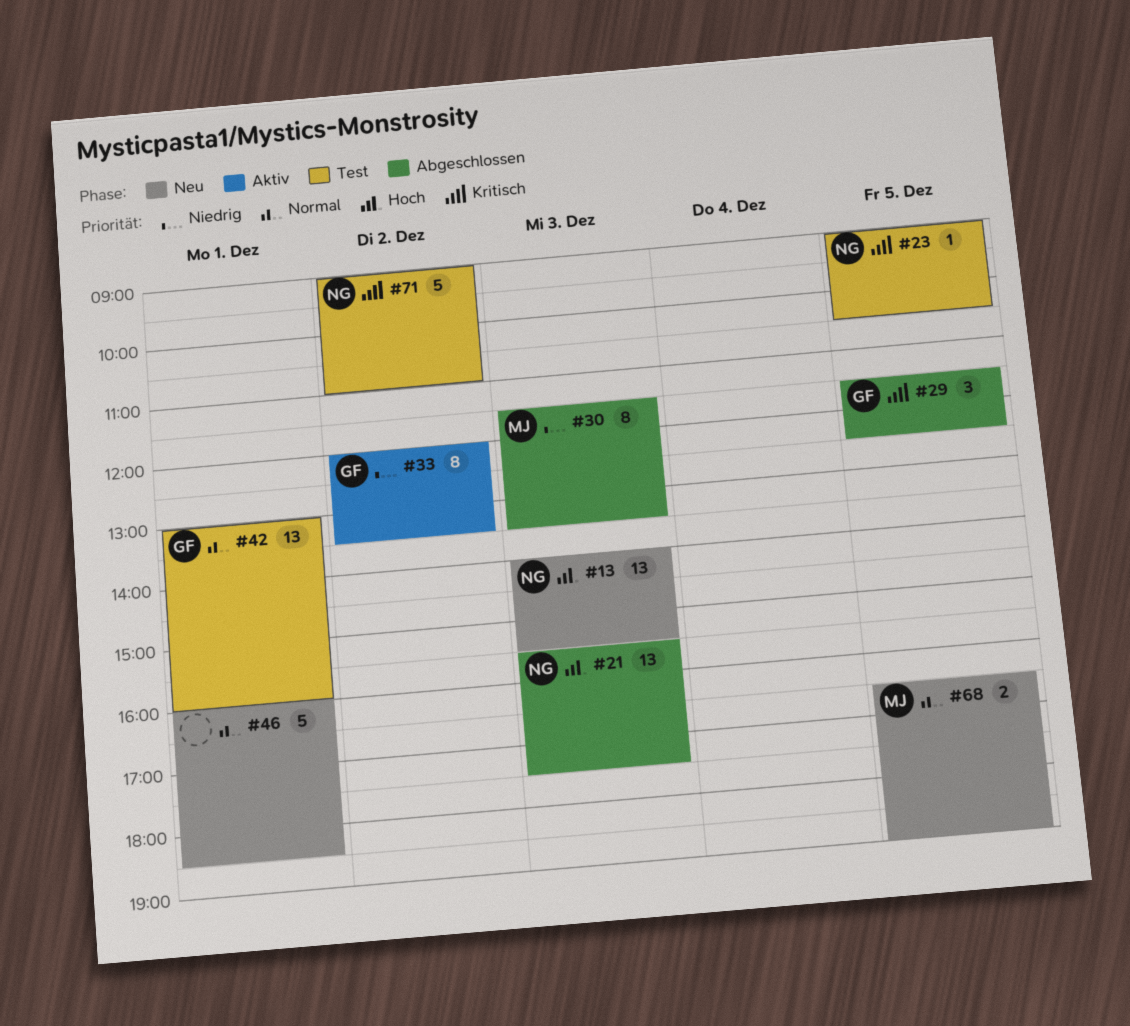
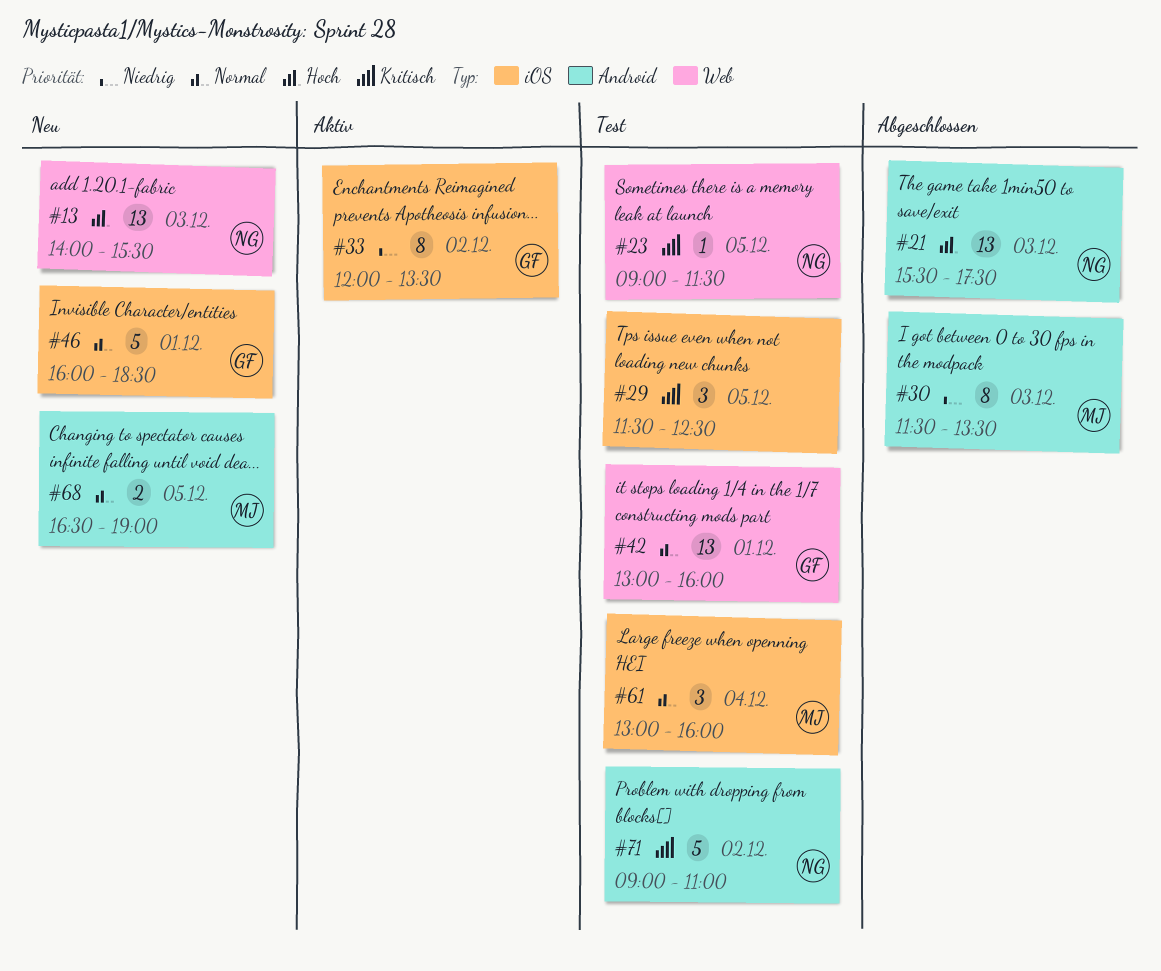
#23, ends: 10:30 -> 11:30
#29, status: Abgeschlossen -> Test
#29, owner: GF -> none
#46, owner: none -> GF
#61: none -> present

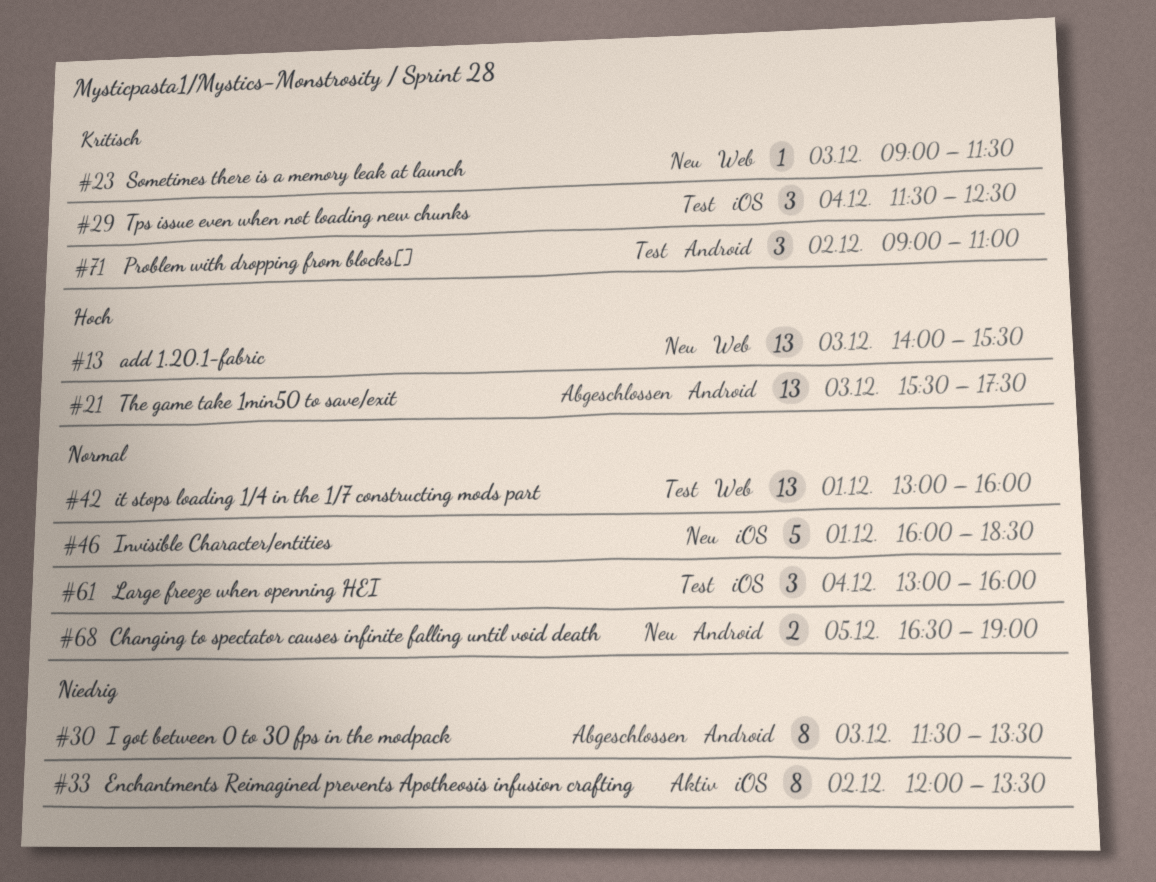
#23, status: Test -> Neu
#23, day: Dec 5 -> Dec 3
#29, day: Dec 5 -> Dec 4
#71, estimate: 5 -> 3

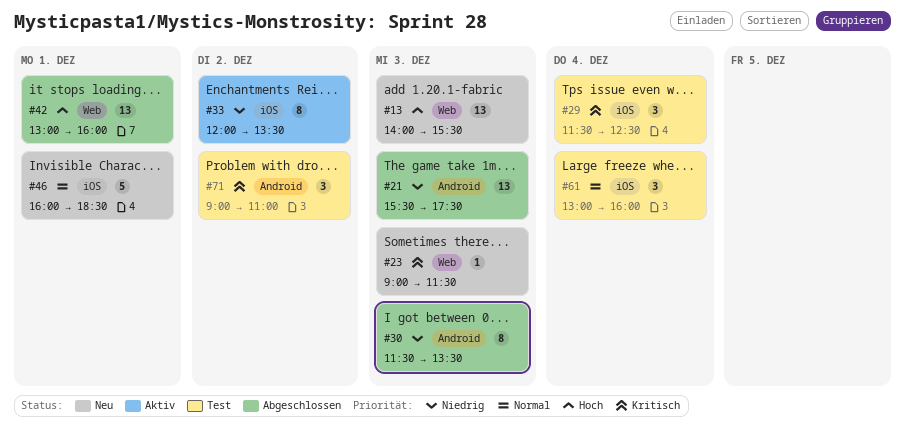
#21, priority: Hoch -> Niedrig
#42, status: Test -> Abgeschlossen
#42, priority: Normal -> Hoch
#68: present -> none

